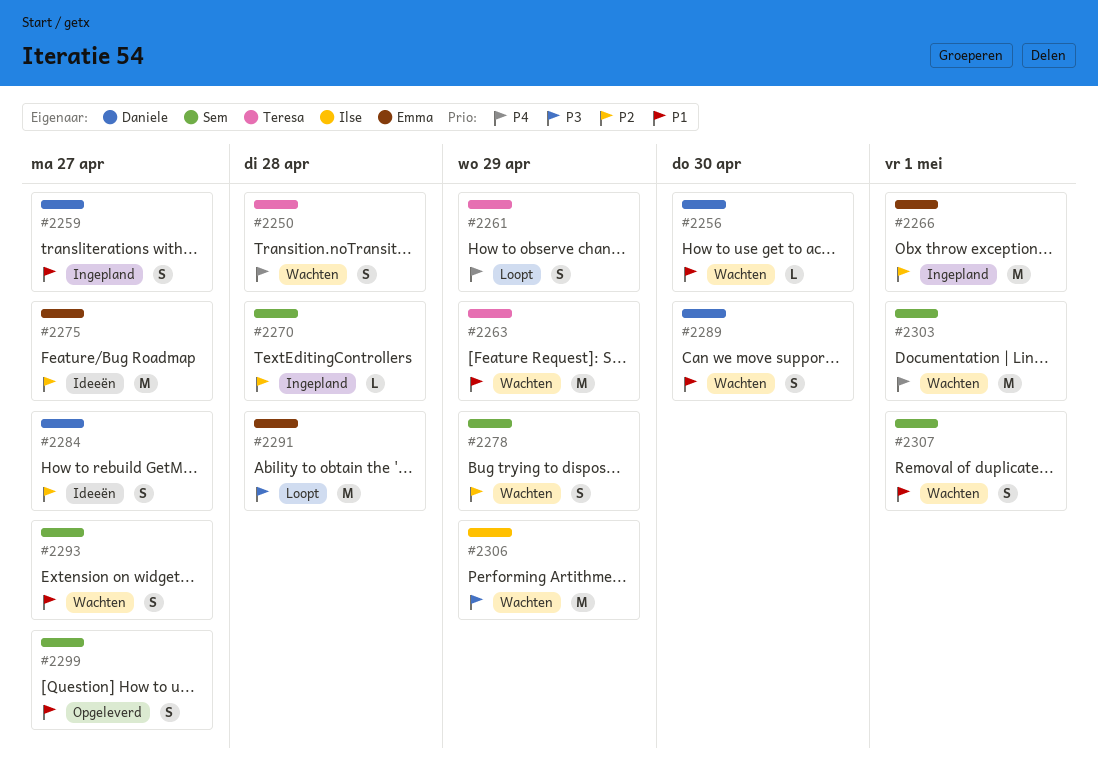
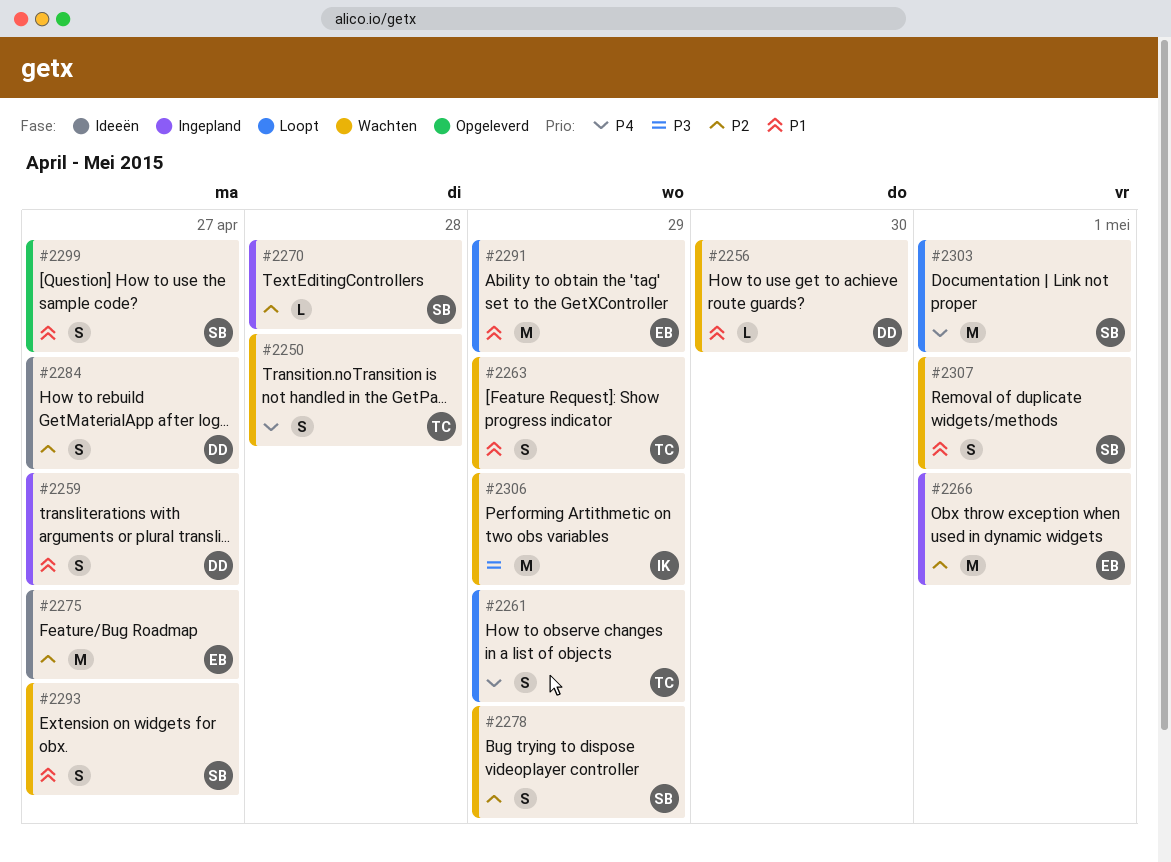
#2263, estimate: M -> S
#2289: present -> none
#2291, priority: P3 -> P1
#2291, due: Apr 28 -> Apr 29
#2303, status: Wachten -> Loopt

